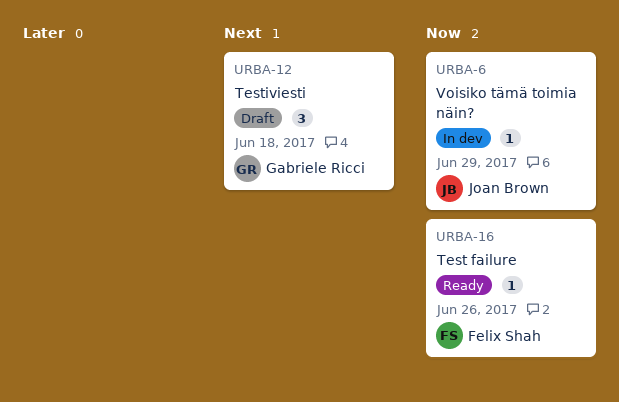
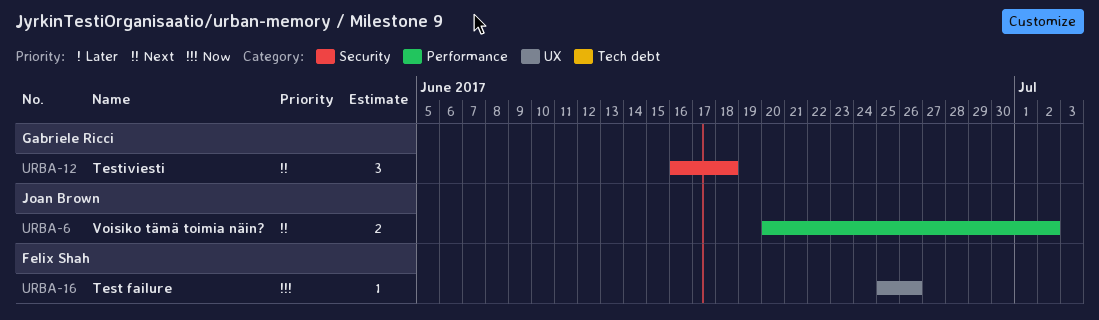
URBA-6, priority: Now -> Next
URBA-6, estimate: 1 -> 2
URBA-6, due: Jun 29 -> Jul 2

